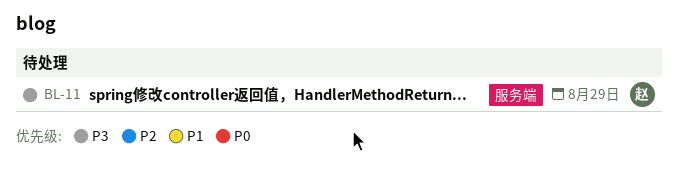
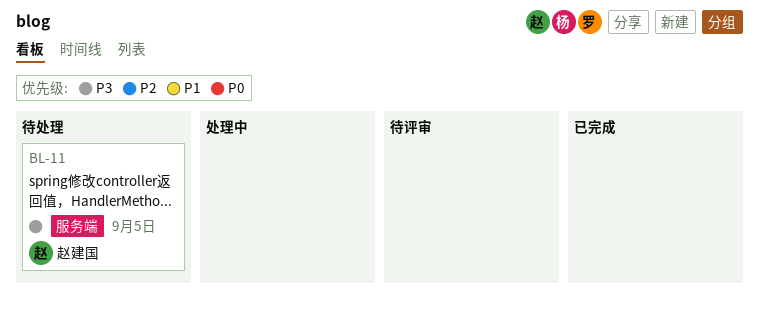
BL-11, due: Aug 29 -> Sep 5

